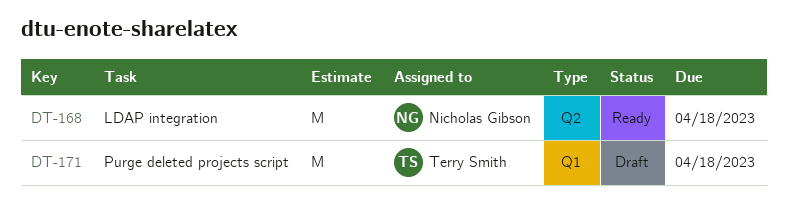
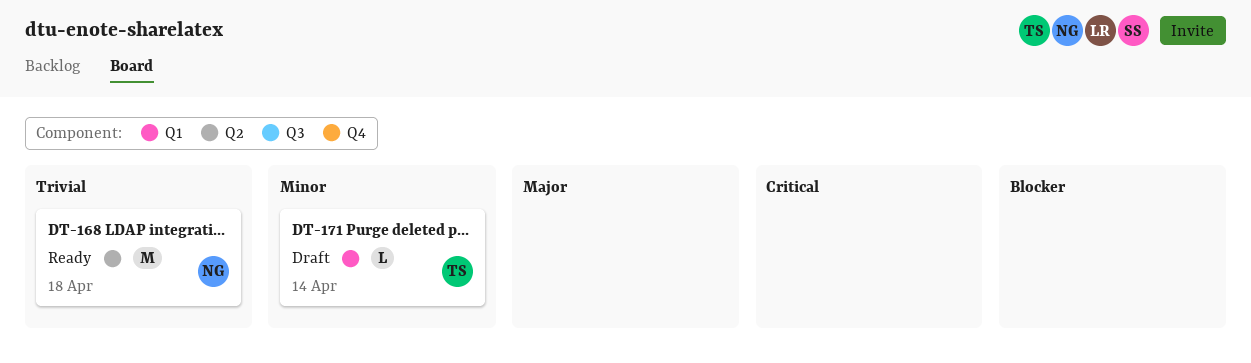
DT-171, estimate: M -> L
DT-171, due: Apr 18 -> Apr 14

